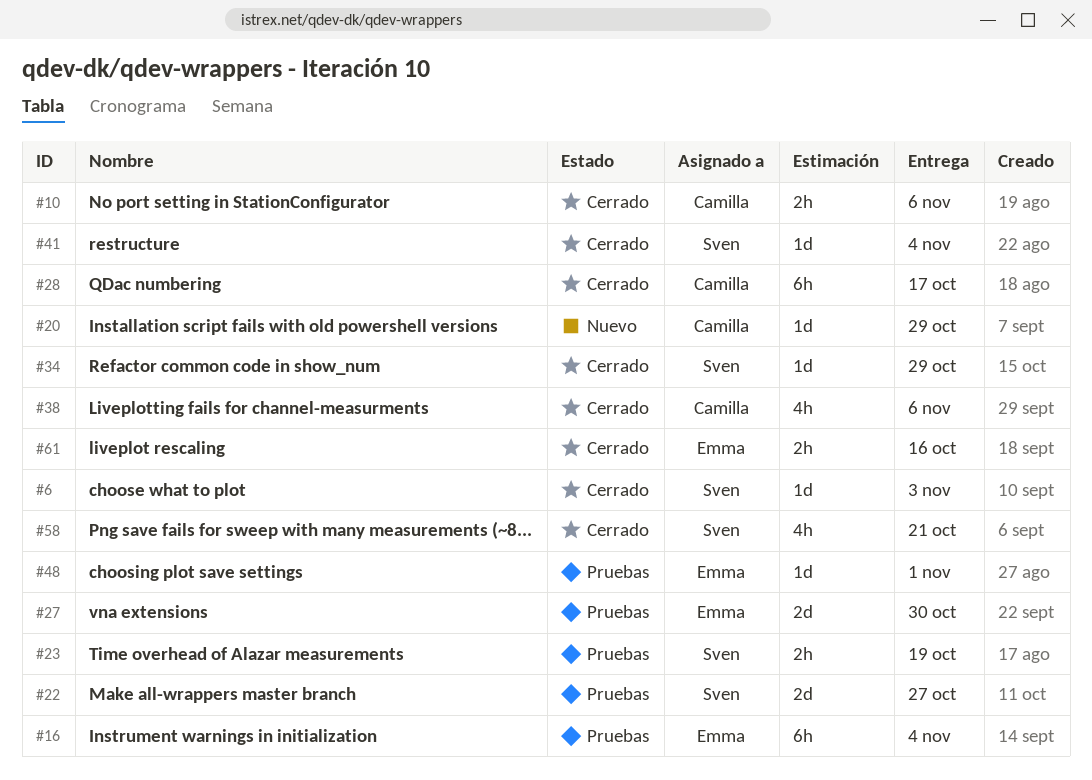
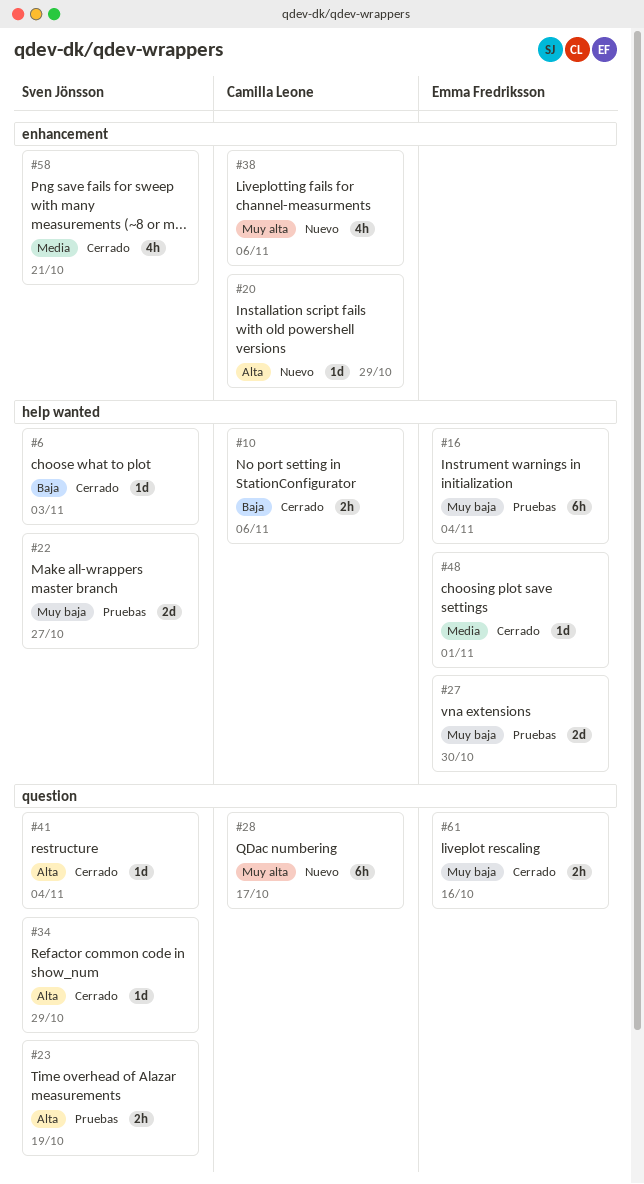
#28, status: Cerrado -> Nuevo
#38, status: Cerrado -> Nuevo
#48, status: Pruebas -> Cerrado

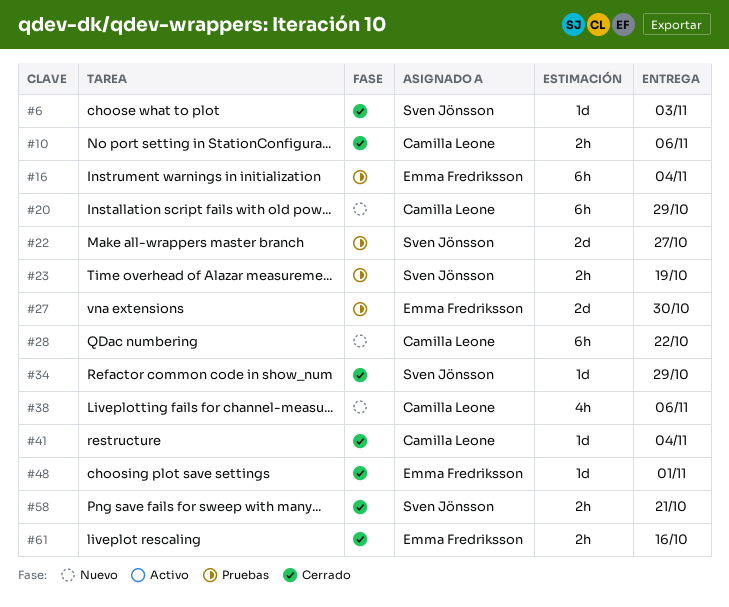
#20, estimate: 1d -> 6h
#28, due: Oct 17 -> Oct 22
#41, owner: Sven Jönsson -> Camilla Leone
#58, estimate: 4h -> 2h

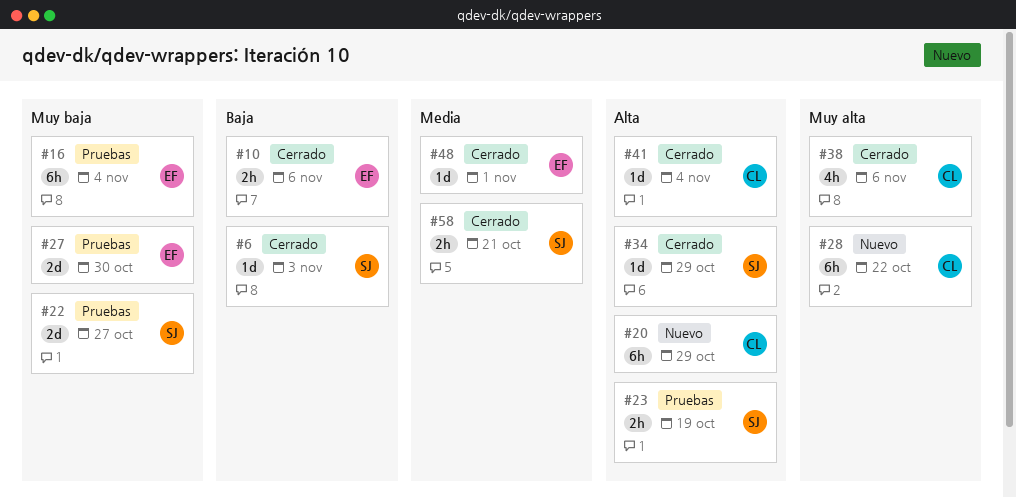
#10, owner: Camilla Leone -> Emma Fredriksson
#38, status: Nuevo -> Cerrado
#61: present -> none

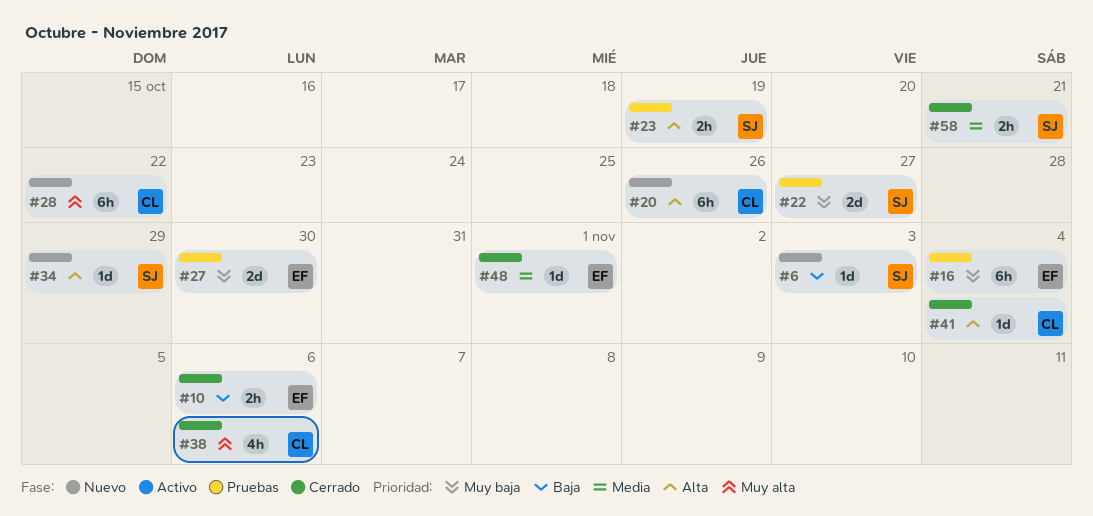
#6, status: Cerrado -> Nuevo
#20, due: Oct 29 -> Oct 26
#34, status: Cerrado -> Nuevo

